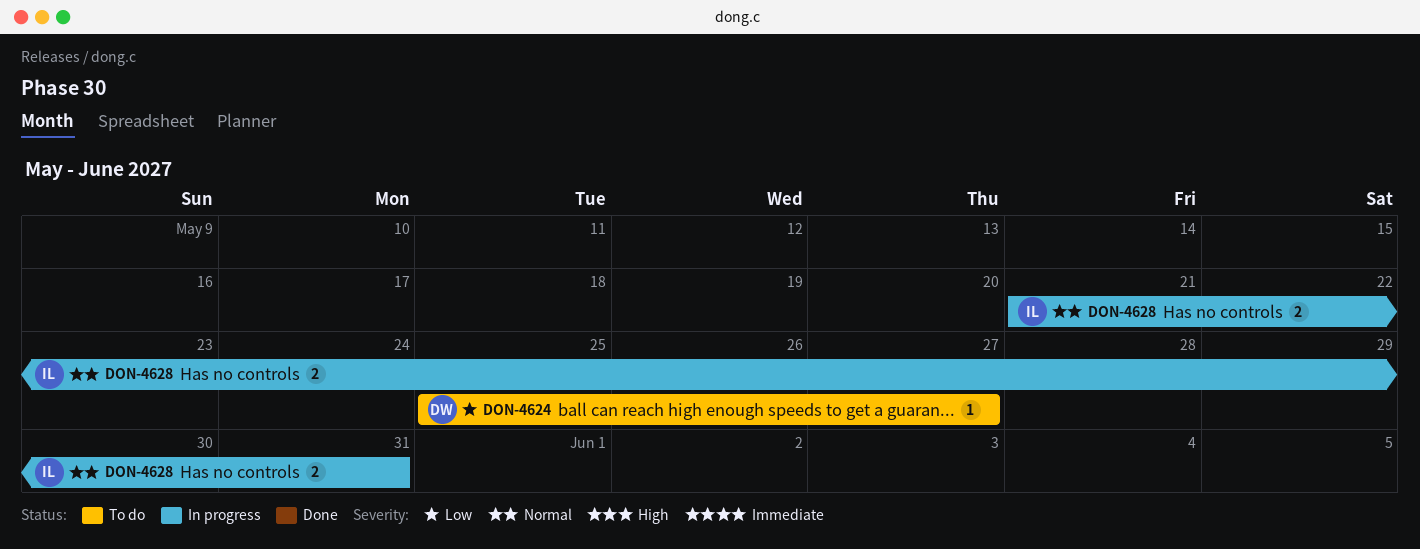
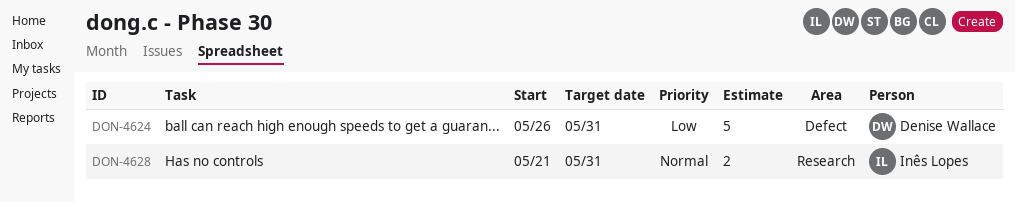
DON-4624, estimate: 1 -> 5
DON-4624, start: May 25 -> May 26
DON-4624, due: May 27 -> May 31

